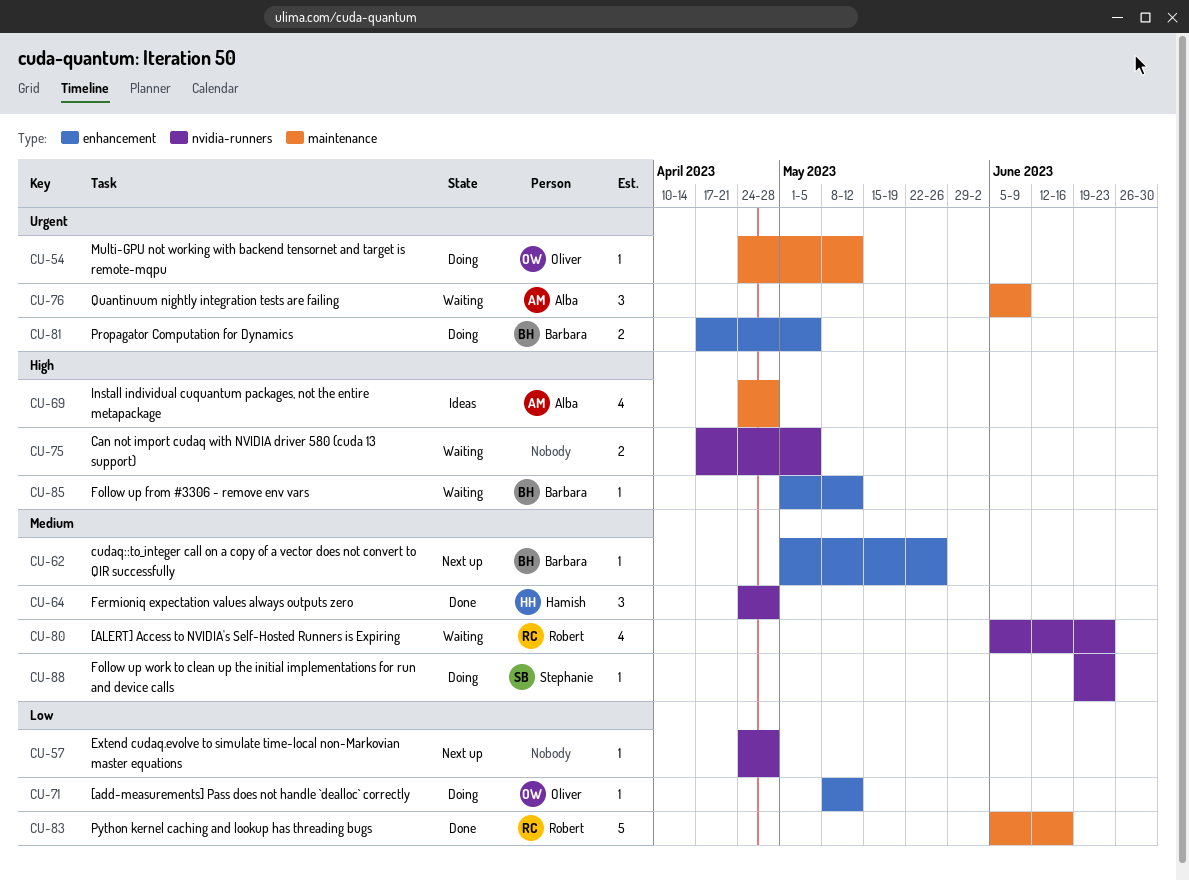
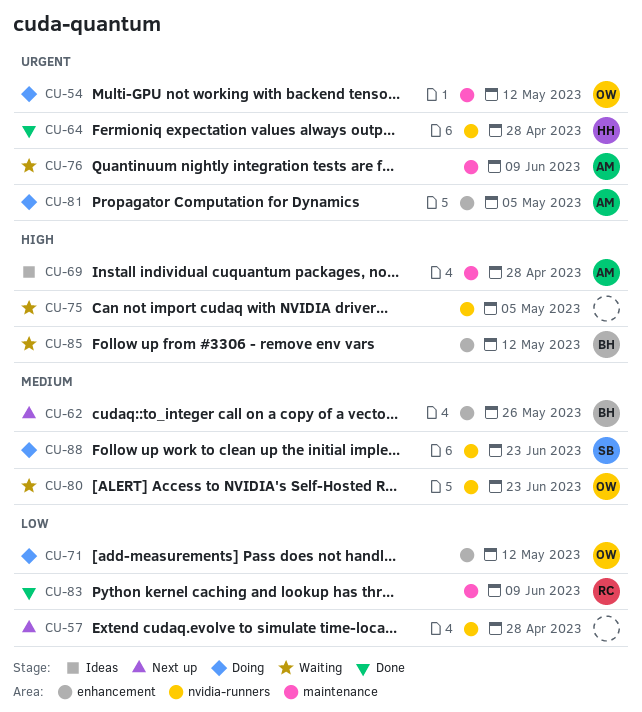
CU-64, priority: Medium -> Urgent
CU-80, owner: Robert -> Oliver
CU-81, owner: Barbara -> Alba
CU-83, due: Jun 16 -> Jun 9

